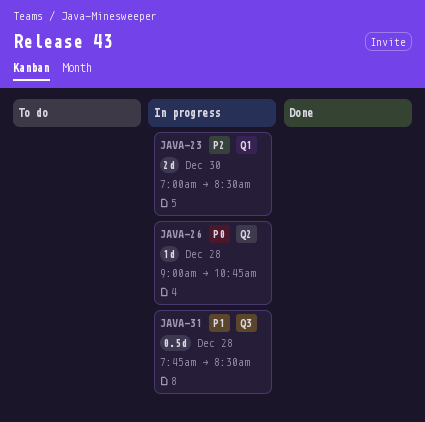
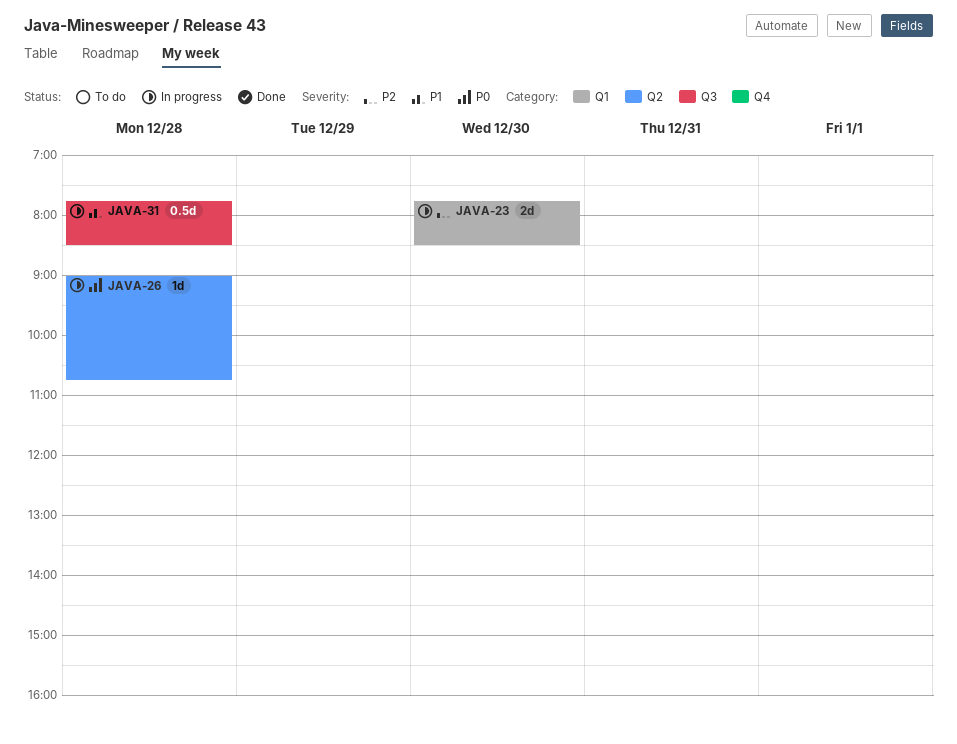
JAVA-23, begins: 07:00 -> 07:45

